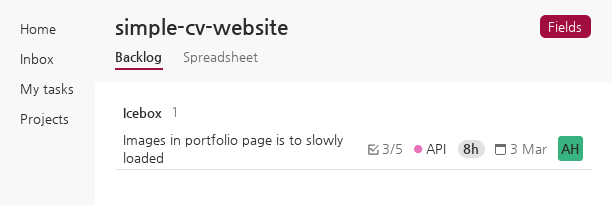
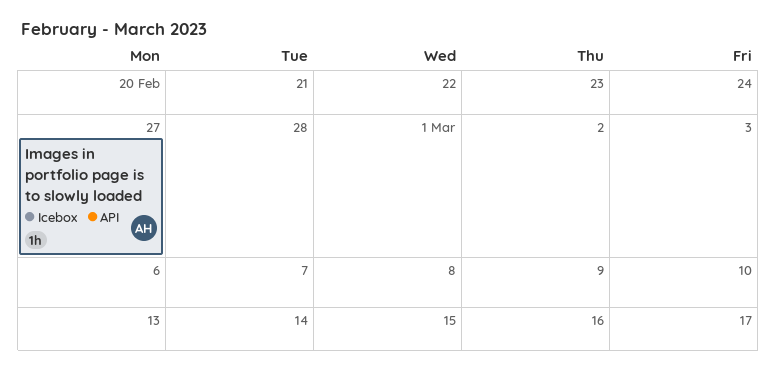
Images in portfolio page is to slowly loaded, estimate: 8h -> 1h
Images in portfolio page is to slowly loaded, due: Mar 3 -> Feb 27

